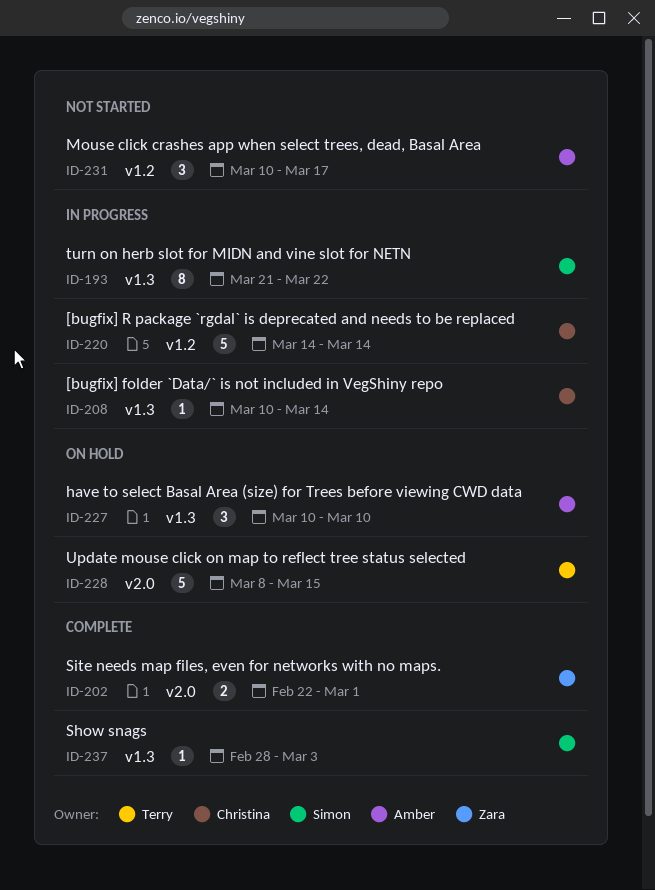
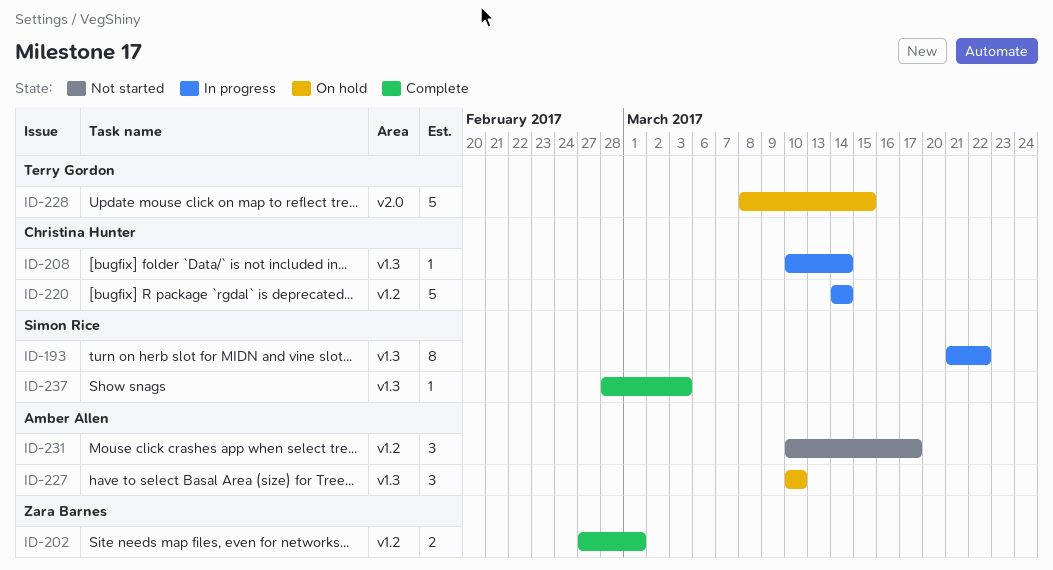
ID-202, label: v2.0 -> v1.2
ID-202, start: Feb 22 -> Feb 27

